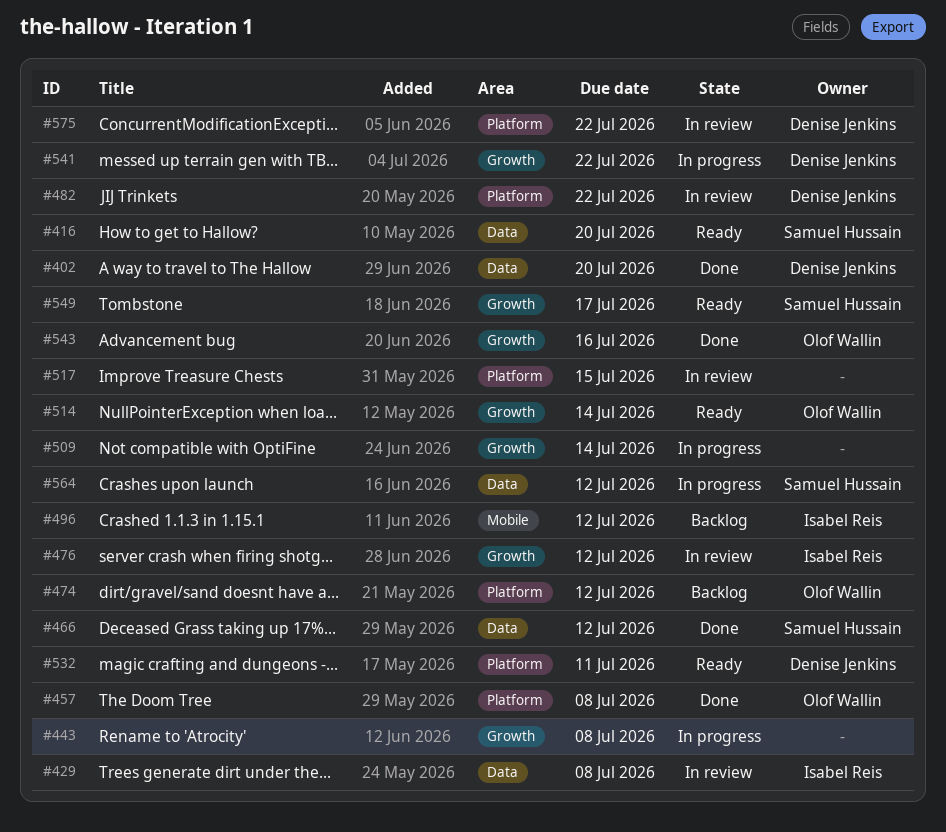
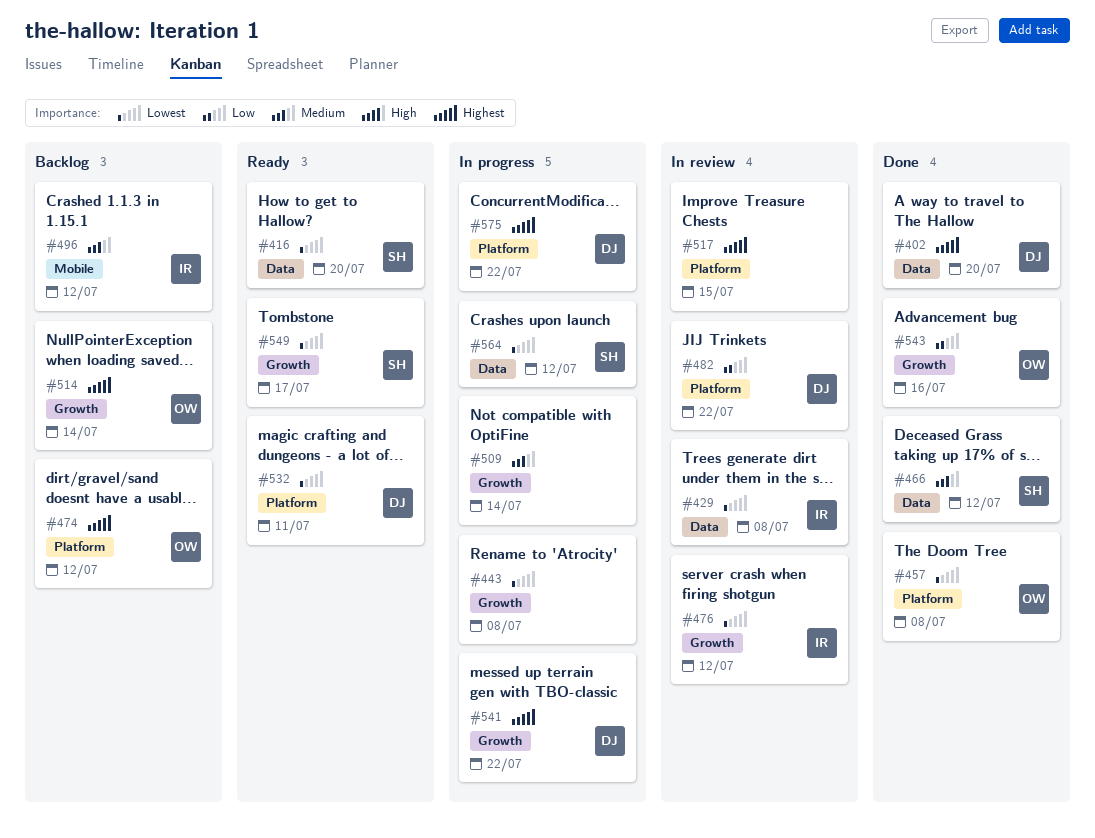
#514, status: Ready -> Backlog
#575, status: In review -> In progress

